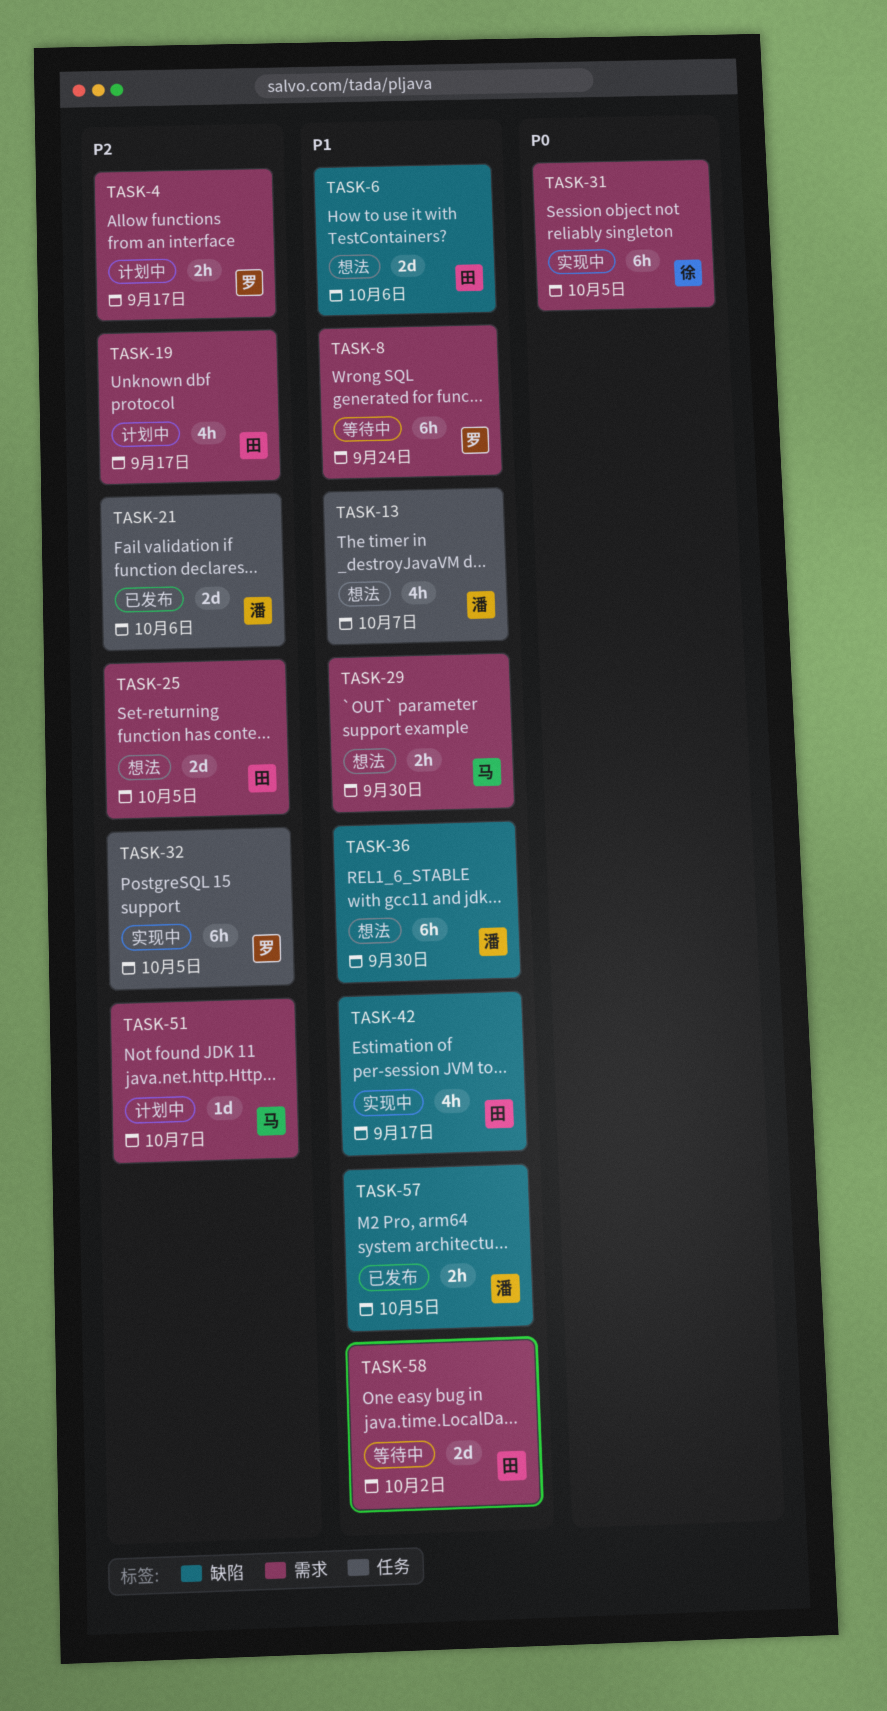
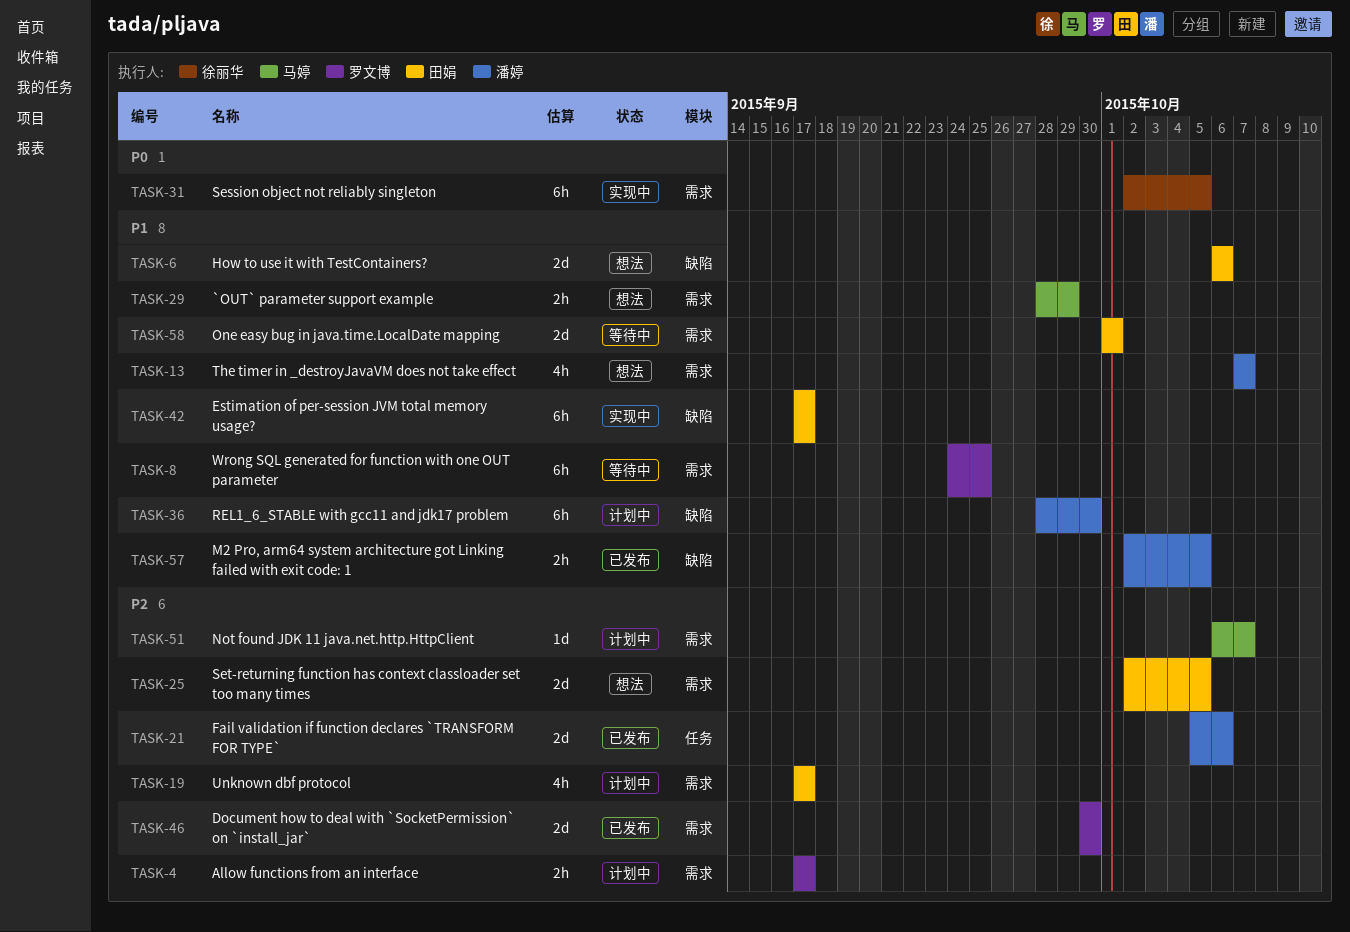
TASK-8, due: Sep 24 -> Sep 25
TASK-13, label: 任务 -> 需求
TASK-29, due: Sep 30 -> Sep 29
TASK-32: present -> none
TASK-36, status: 想法 -> 计划中
TASK-42, estimate: 4h -> 6h
TASK-46: none -> present
TASK-58, due: Oct 2 -> Oct 1

